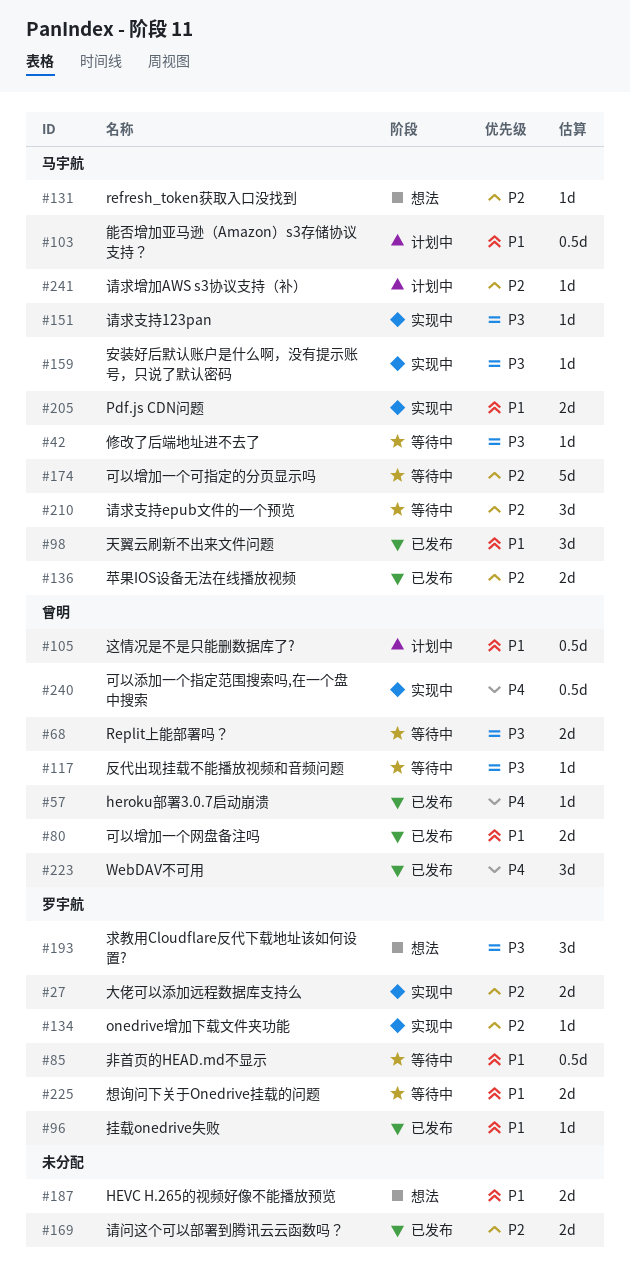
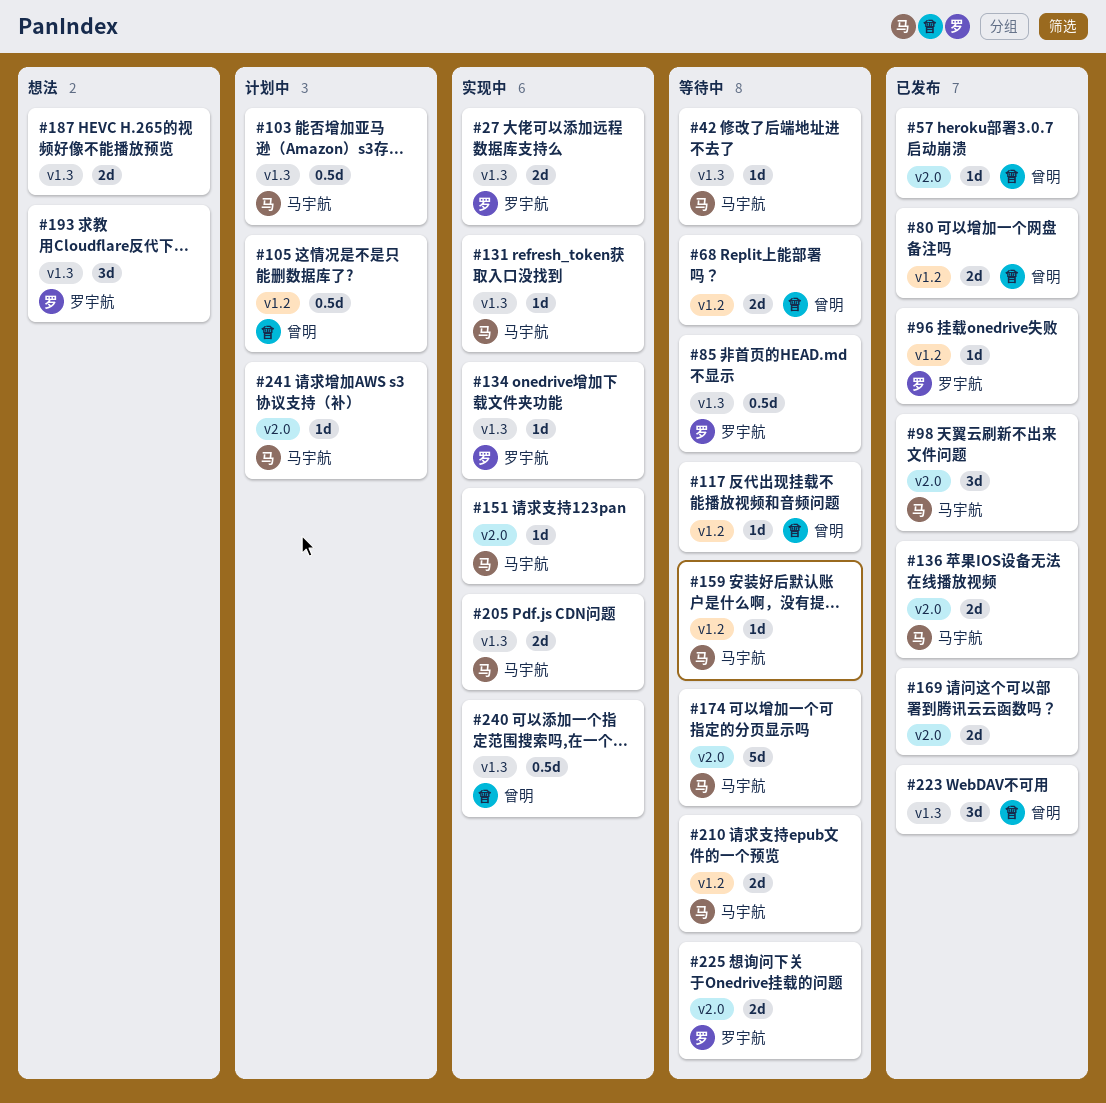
#131, status: 想法 -> 实现中
#159, status: 实现中 -> 等待中
#210, estimate: 3d -> 2d

